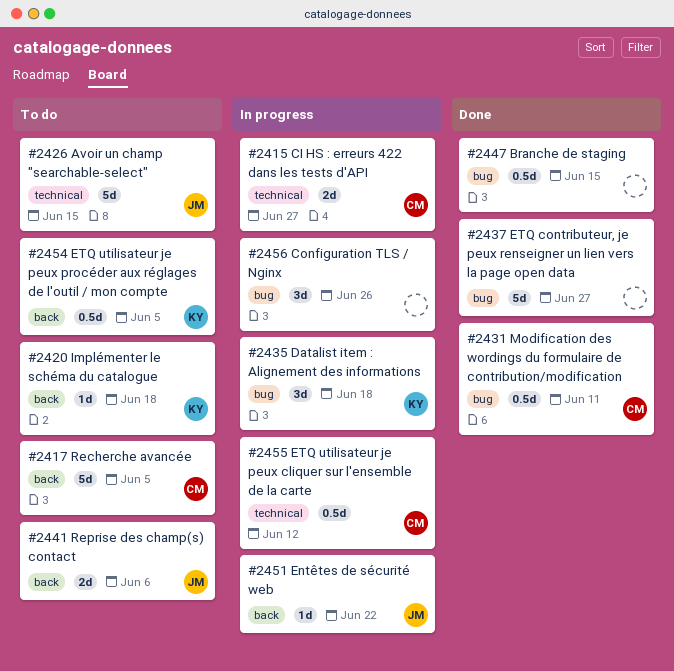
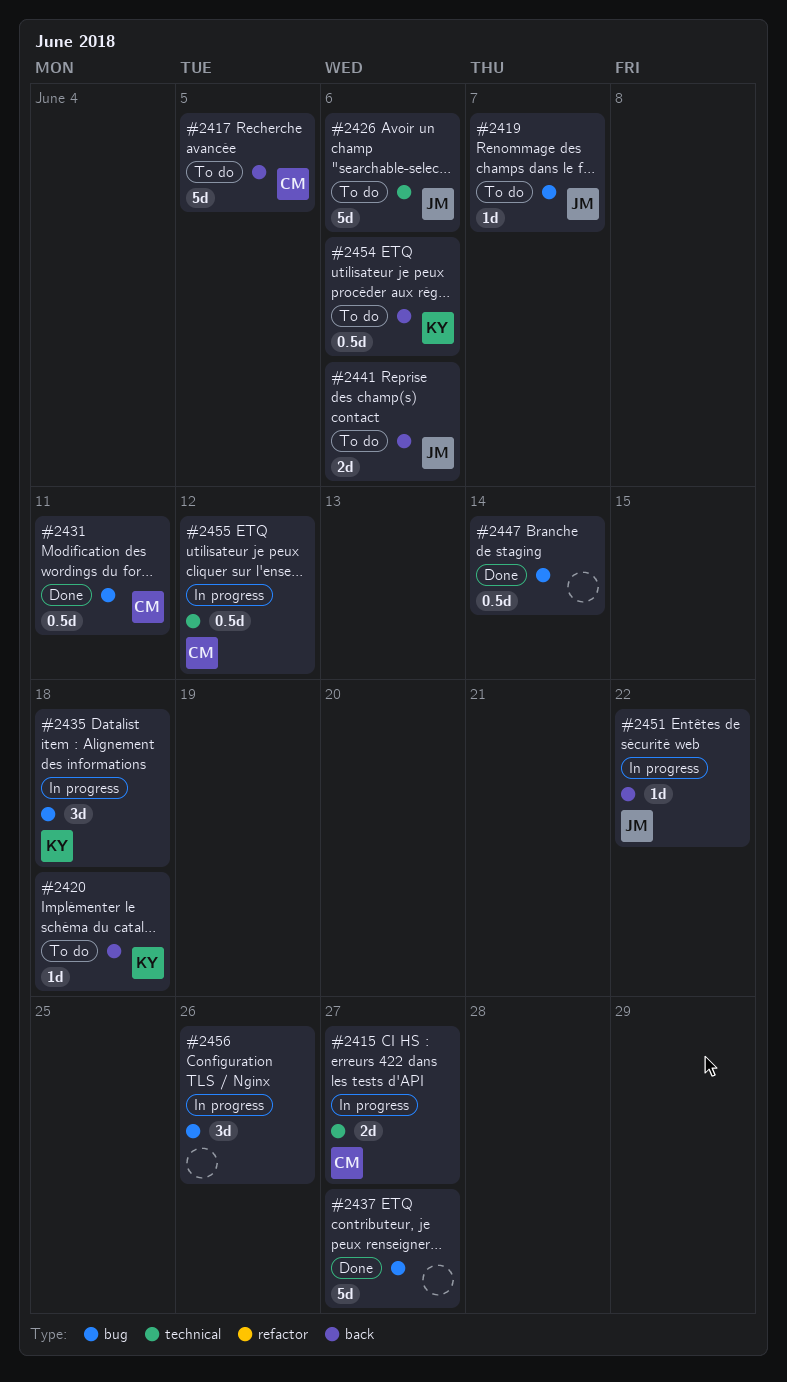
#2419: none -> present
#2426, due: Jun 15 -> Jun 6
#2447, due: Jun 15 -> Jun 14
#2454, due: Jun 5 -> Jun 6

